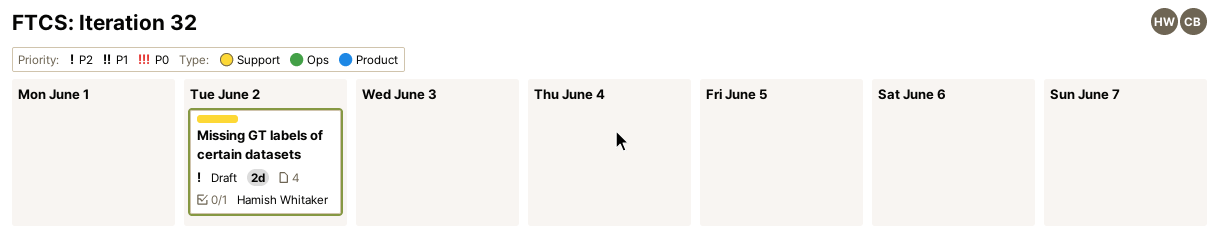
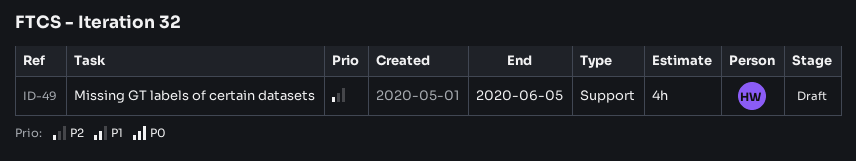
Missing GT labels of certain datasets, estimate: 2d -> 4h
Missing GT labels of certain datasets, due: Jun 2 -> Jun 5

